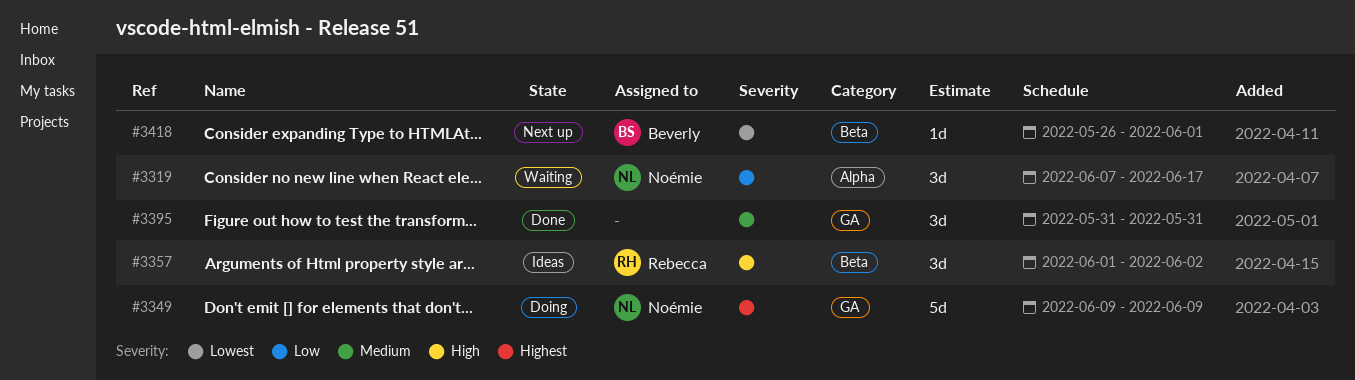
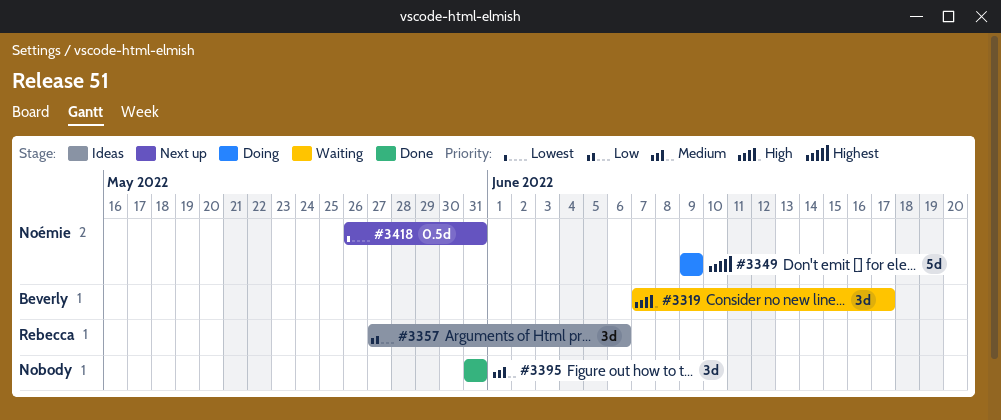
#3319, owner: Noémie -> Beverly
#3319, priority: Low -> High
#3357, priority: High -> Low
#3357, start: Jun 1 -> May 27
#3357, due: Jun 2 -> Jun 6
#3418, owner: Beverly -> Noémie
#3418, estimate: 1d -> 0.5d
#3418, due: Jun 1 -> May 31

